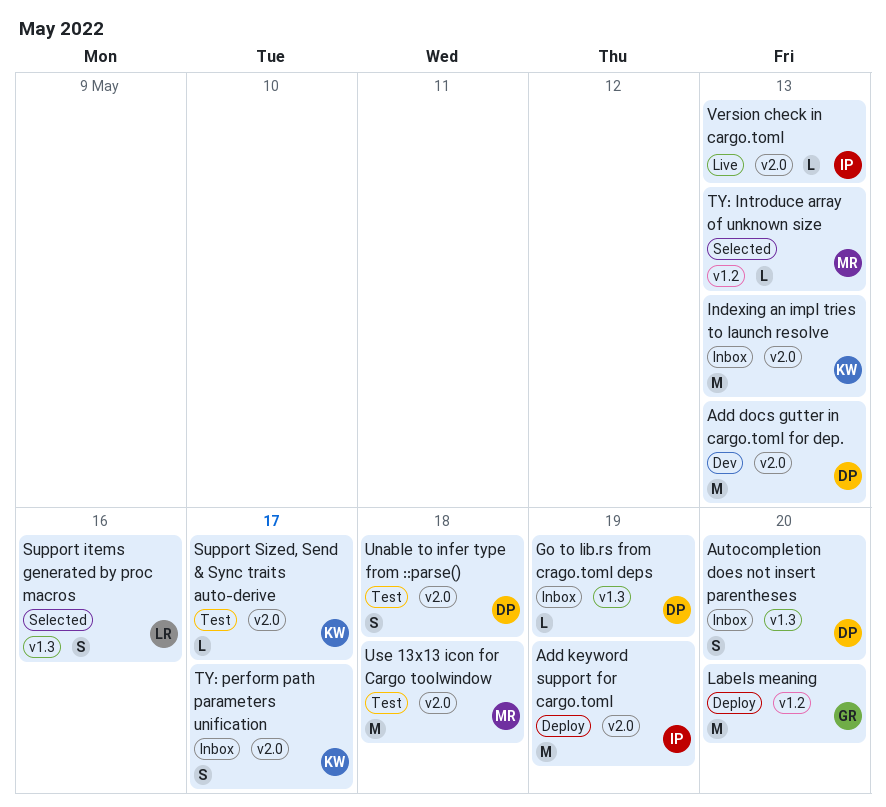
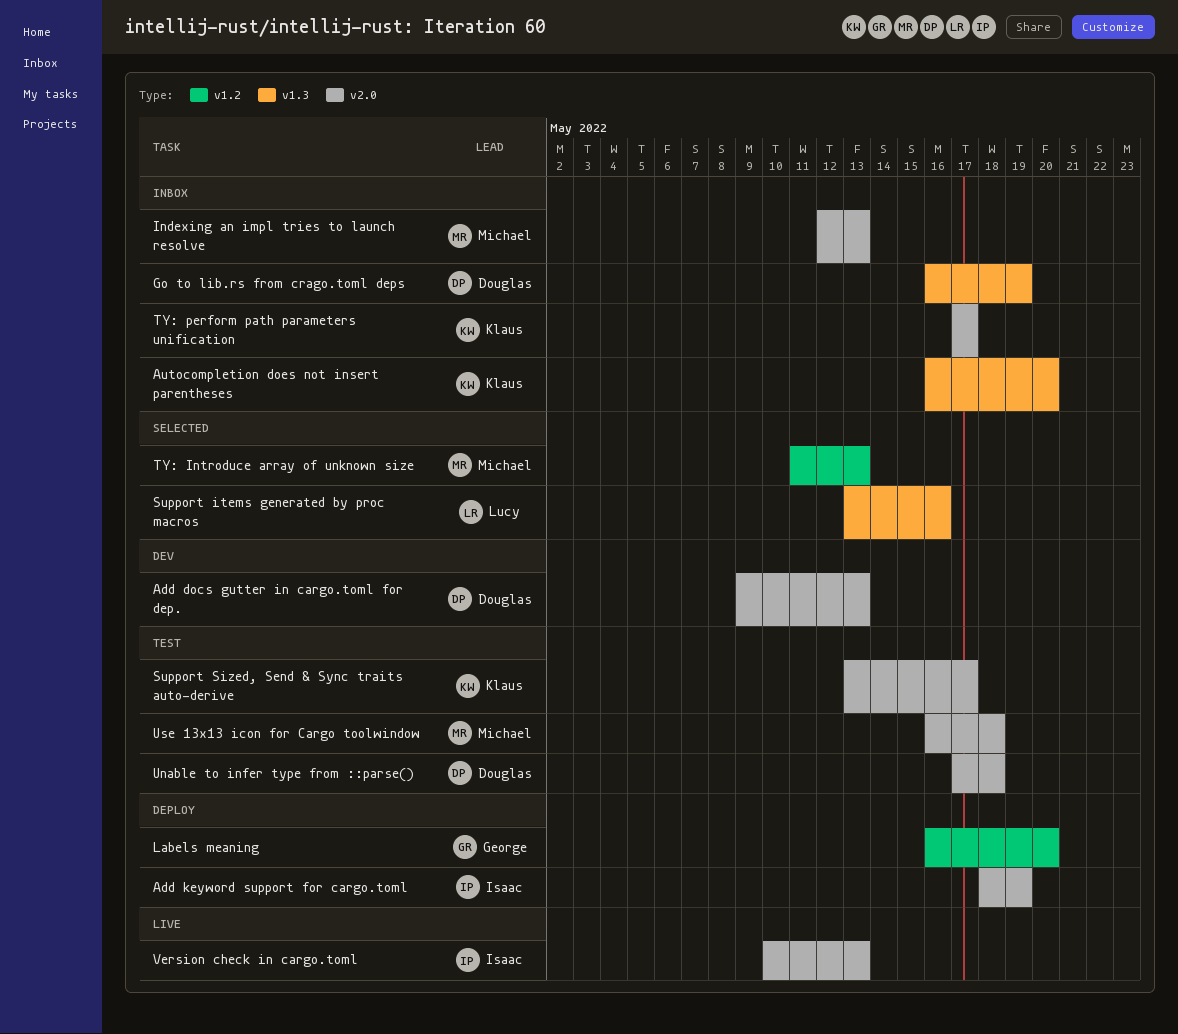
Autocompletion does not insert parentheses, owner: Douglas -> Klaus
Indexing an impl tries to launch resolve, owner: Klaus -> Michael

